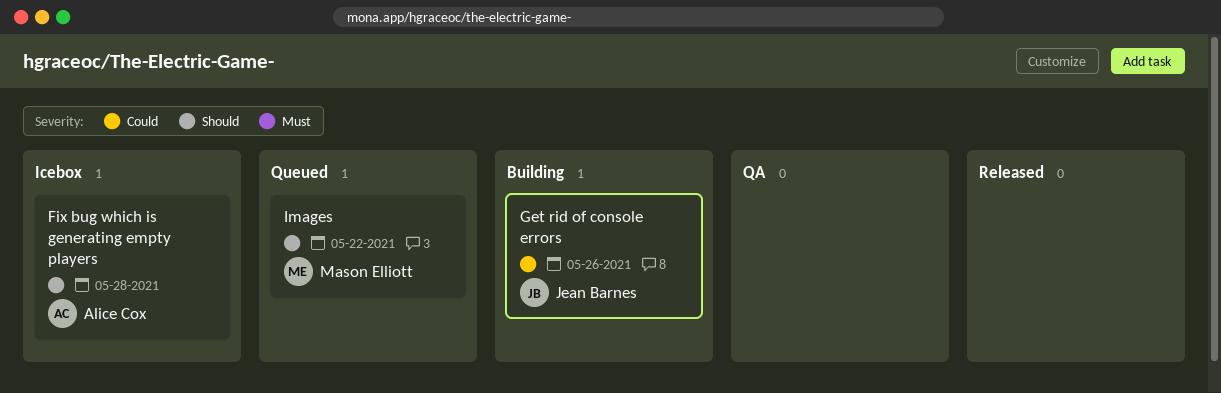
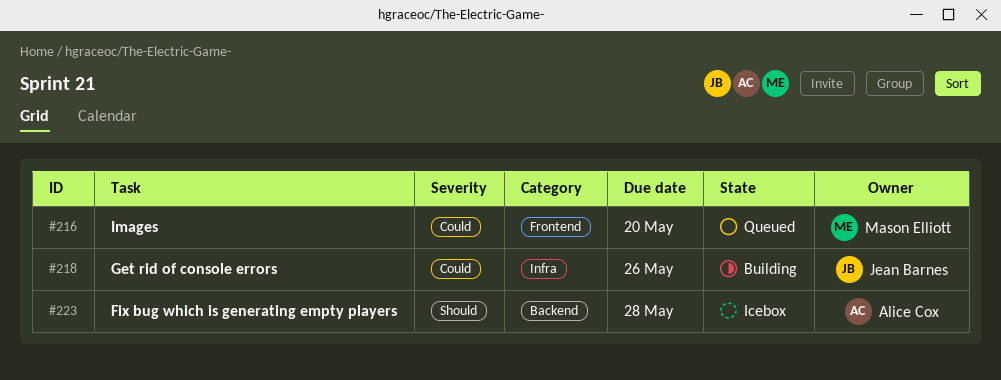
Images, priority: Should -> Could
Images, due: May 22 -> May 20

